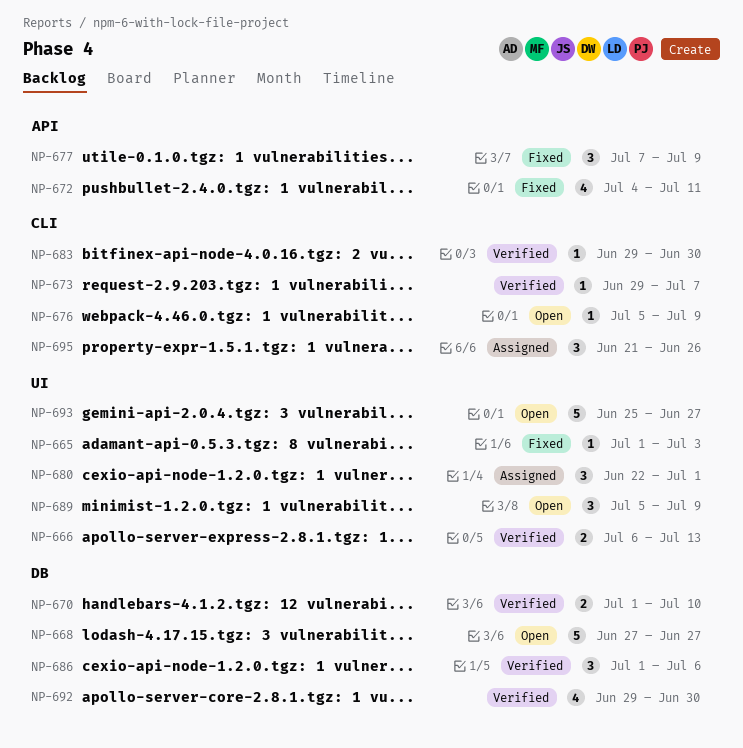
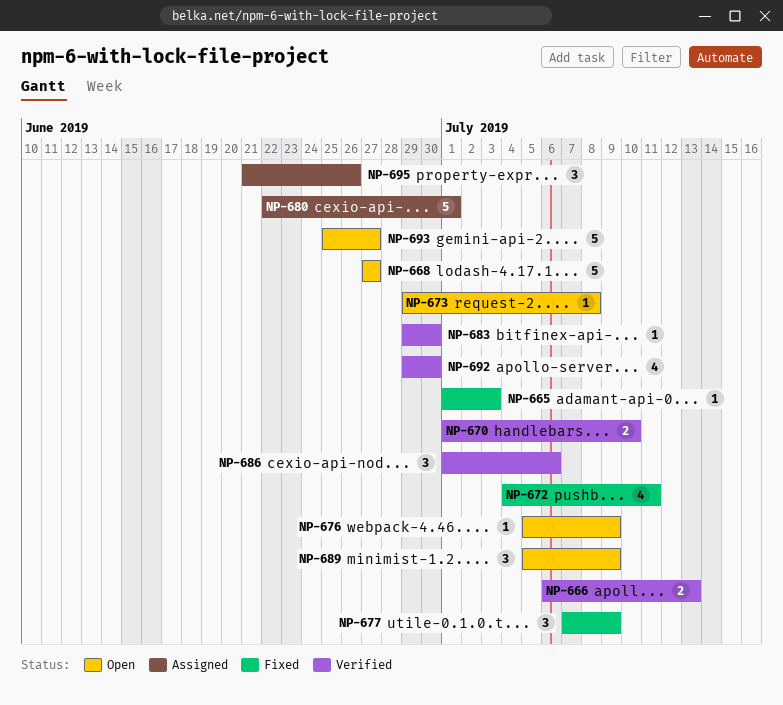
NP-673, status: Verified -> Open
NP-673, due: Jul 7 -> Jul 8
NP-680, estimate: 3 -> 5

